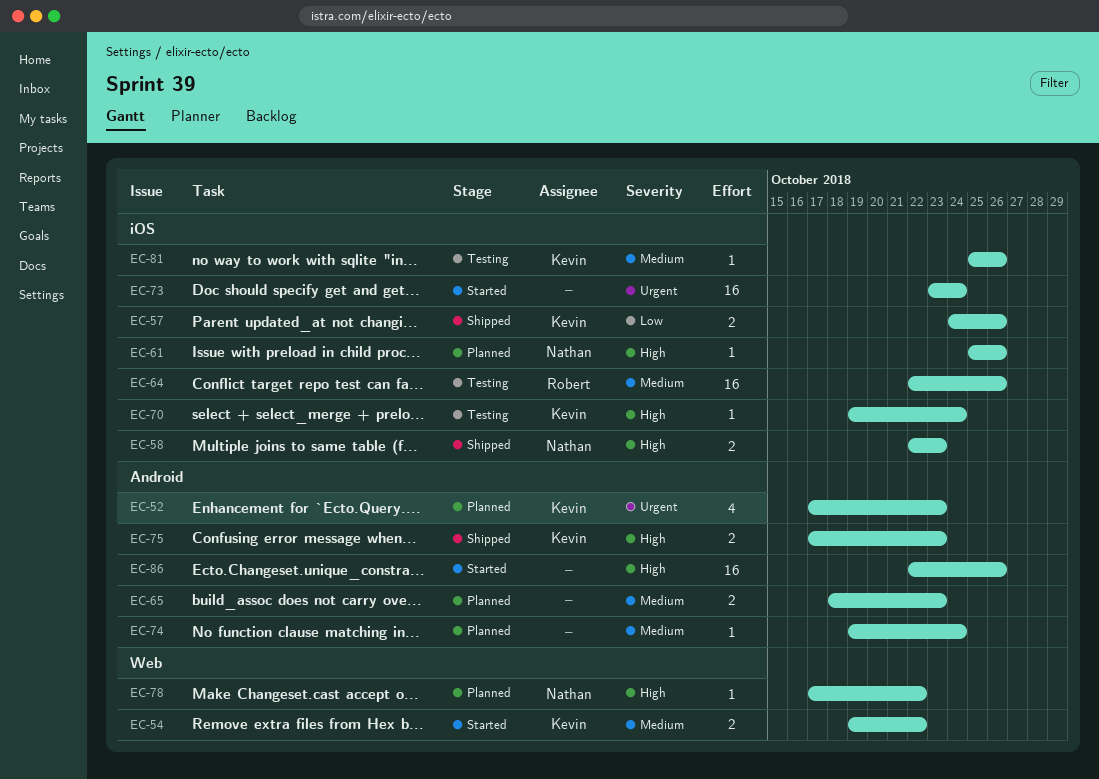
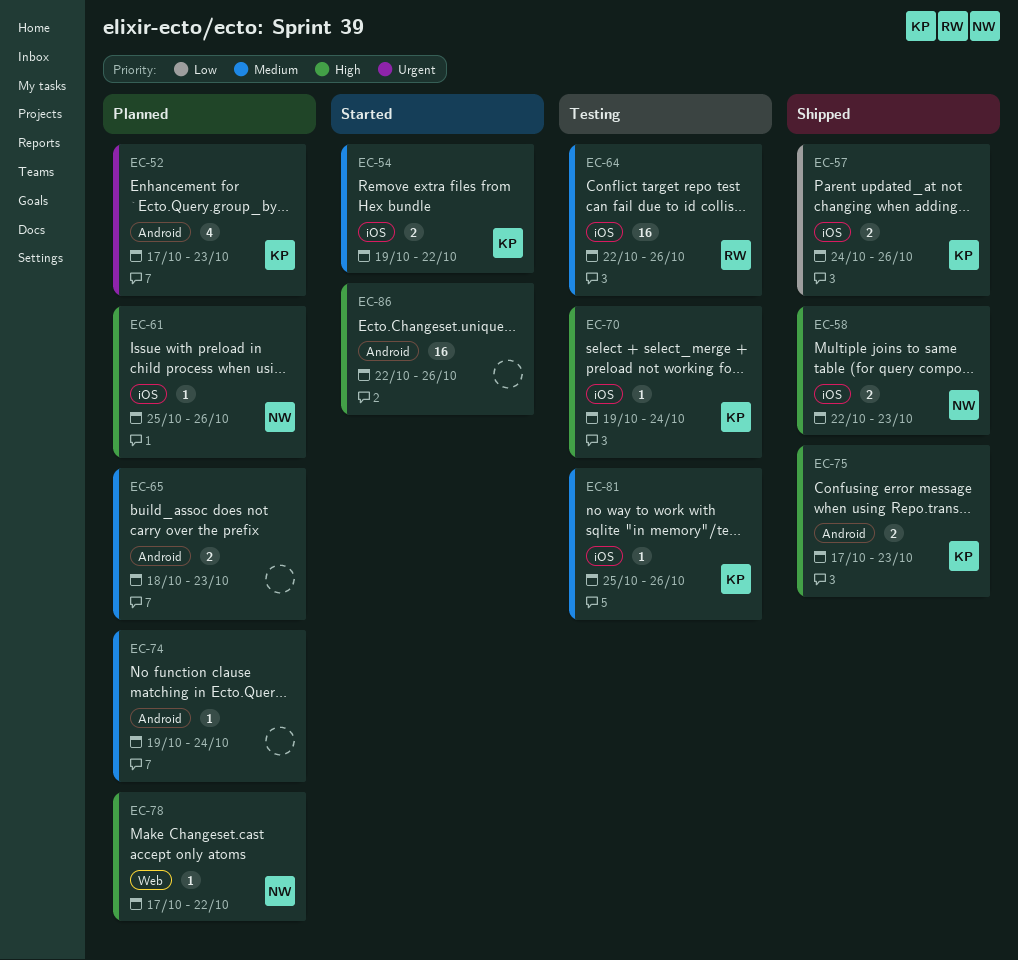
EC-54, label: Web -> iOS
EC-73: present -> none

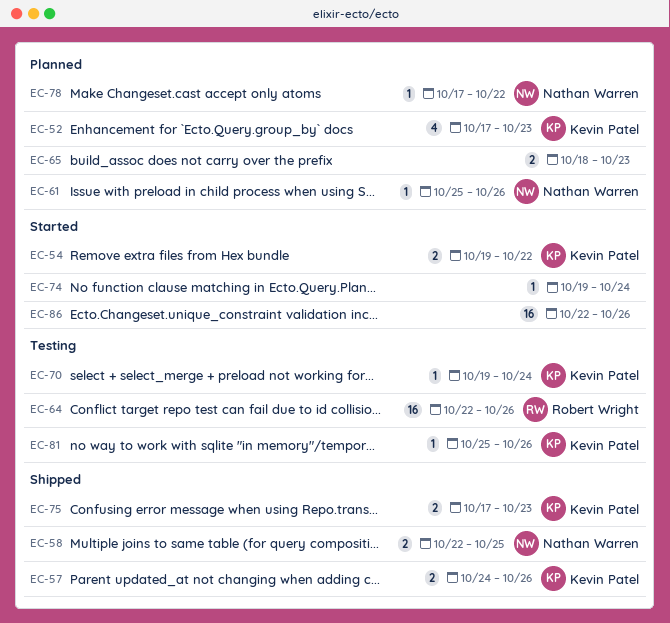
EC-58, due: Oct 23 -> Oct 25
EC-74, status: Planned -> Started

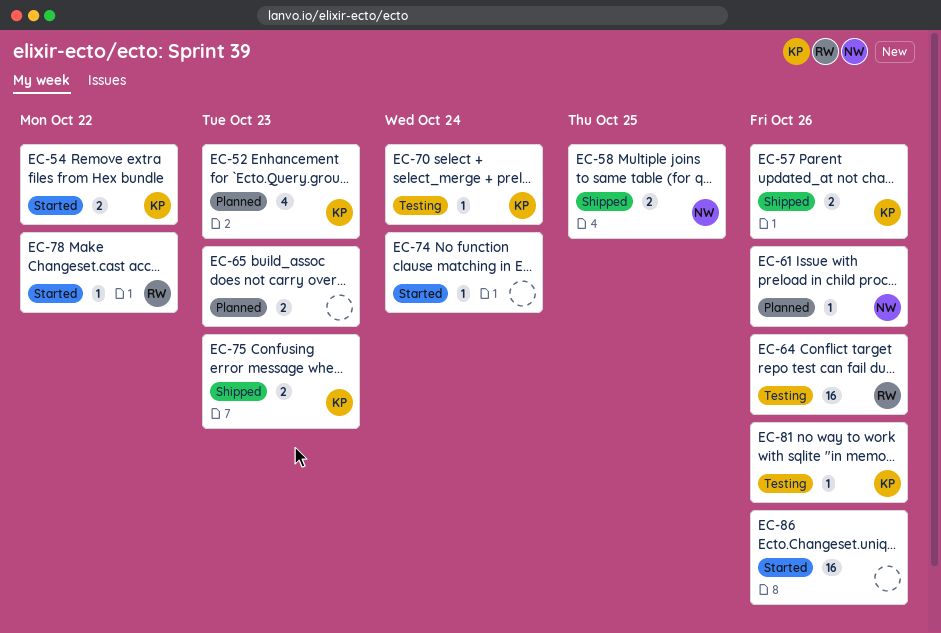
EC-78, status: Planned -> Started
EC-78, owner: Nathan Warren -> Robert Wright

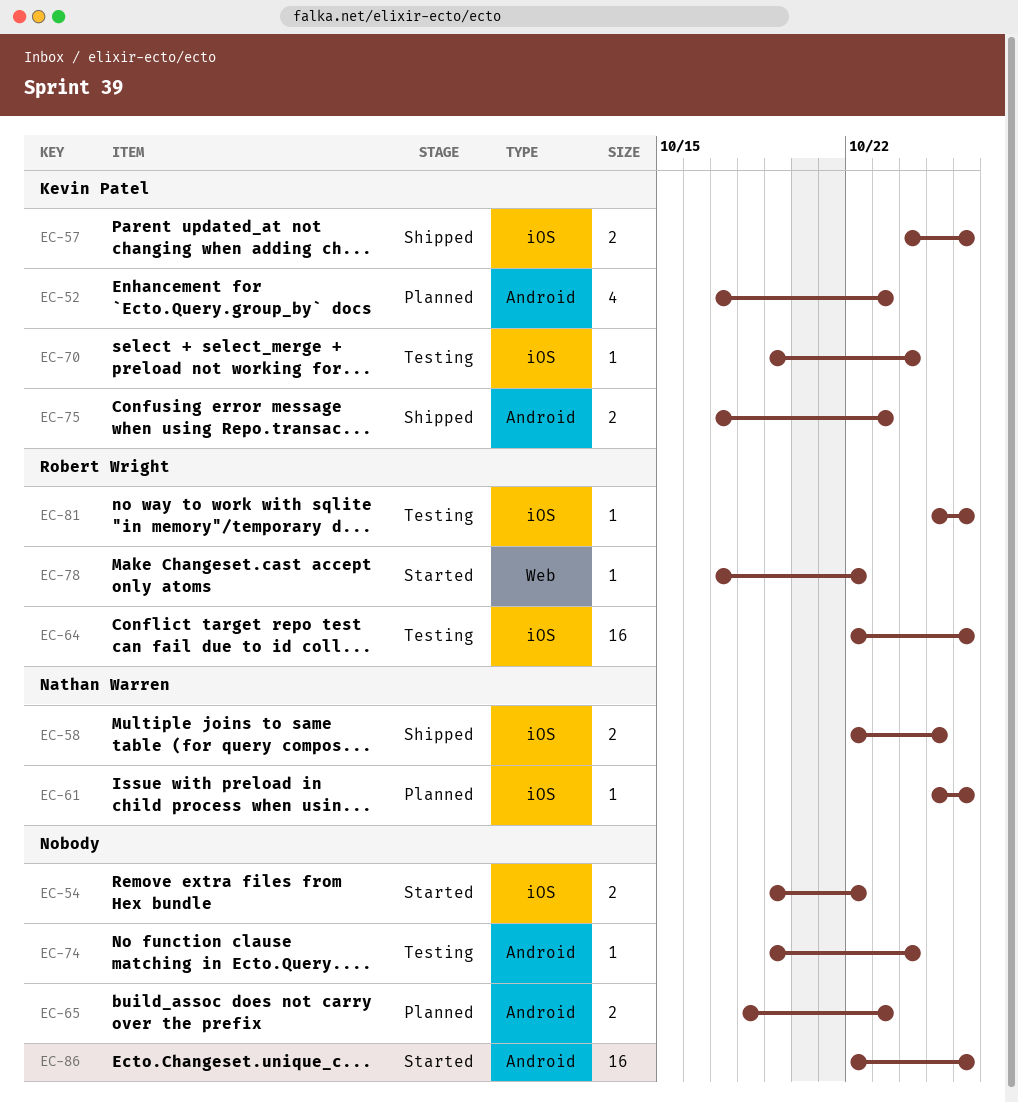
EC-54, owner: Kevin Patel -> none
EC-74, status: Started -> Testing
EC-81, owner: Kevin Patel -> Robert Wright

